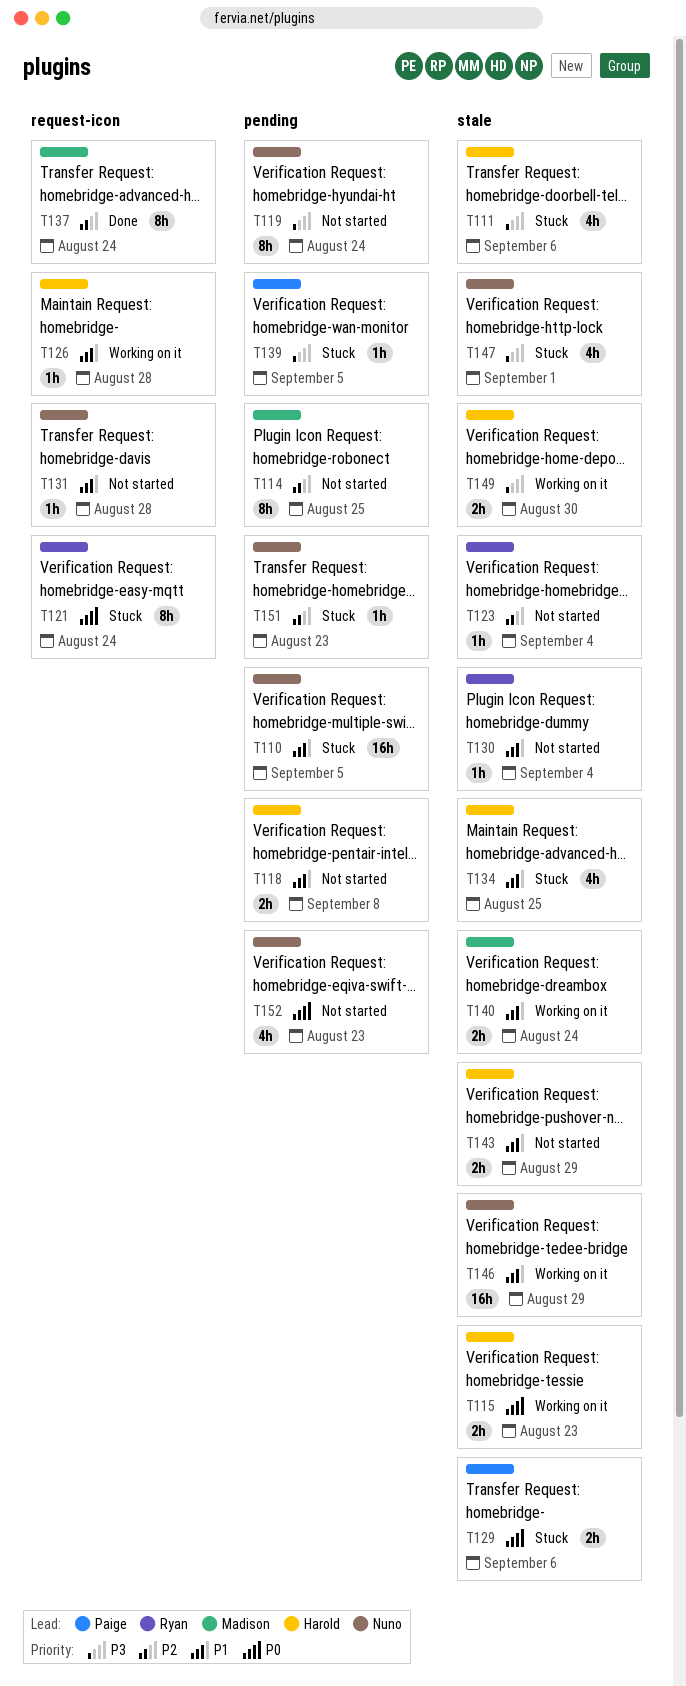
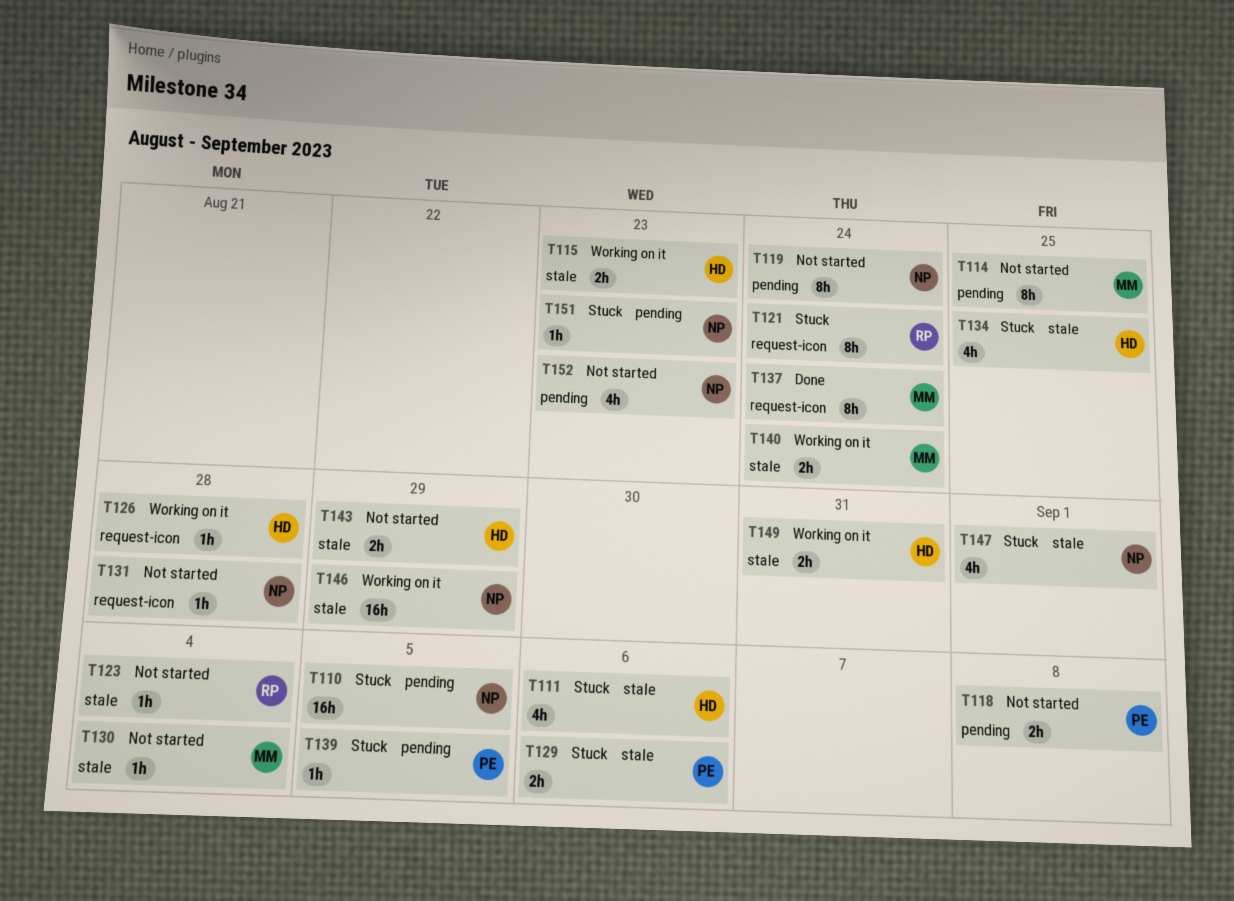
T118, owner: Harold -> Paige
T130, owner: Ryan -> Madison
T149, due: Aug 30 -> Aug 31

